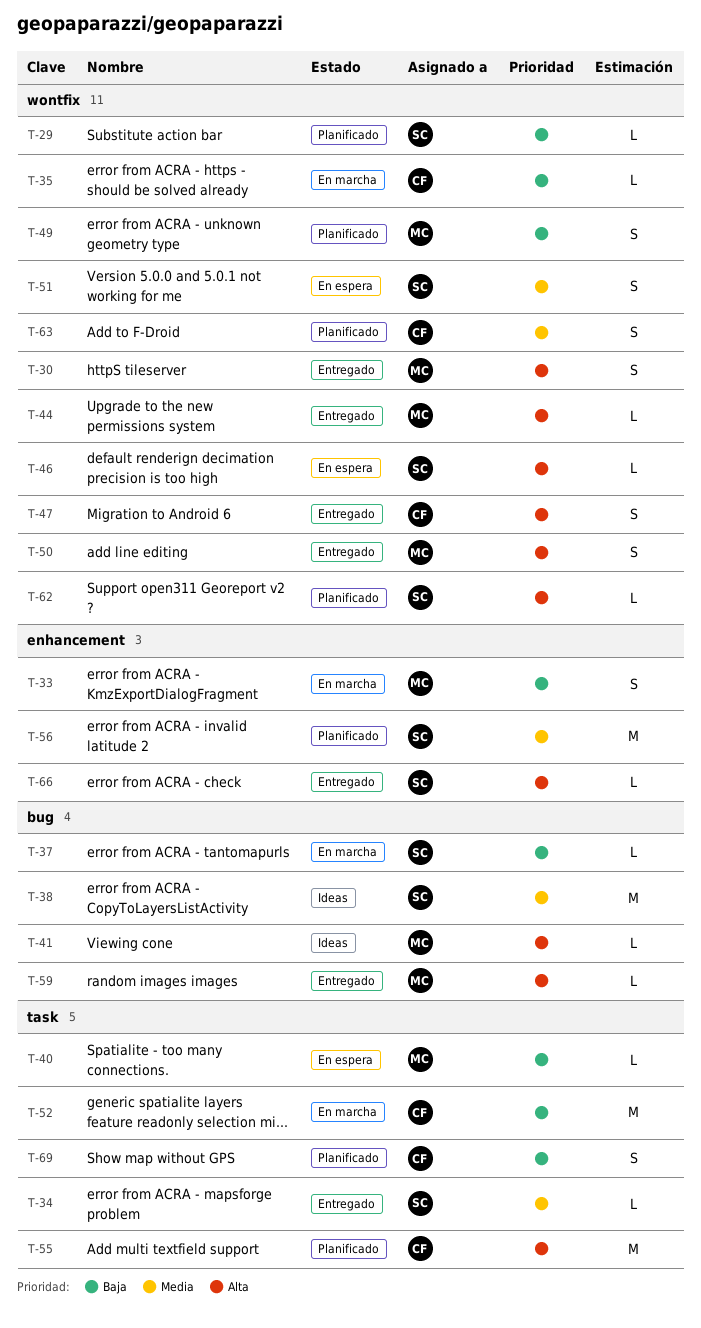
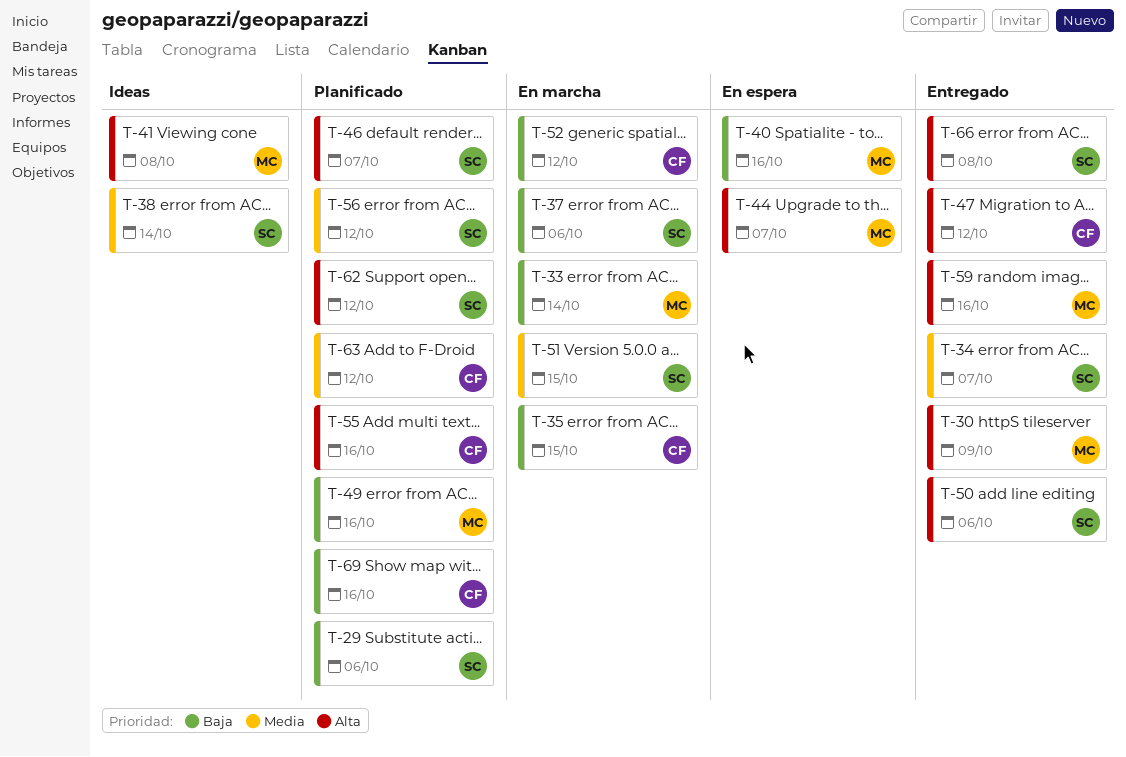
T-44, status: Entregado -> En espera
T-46, status: En espera -> Planificado
T-50, owner: MC -> SC
T-51, status: En espera -> En marcha

